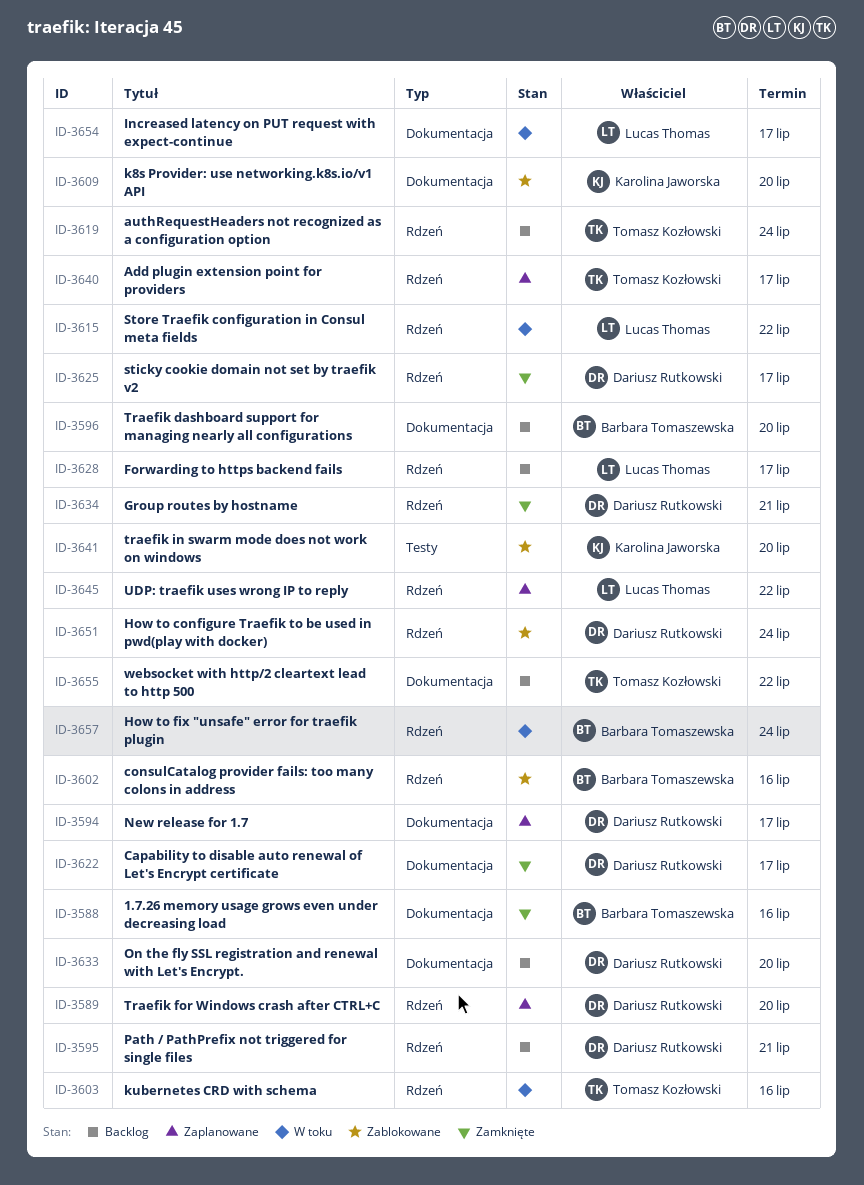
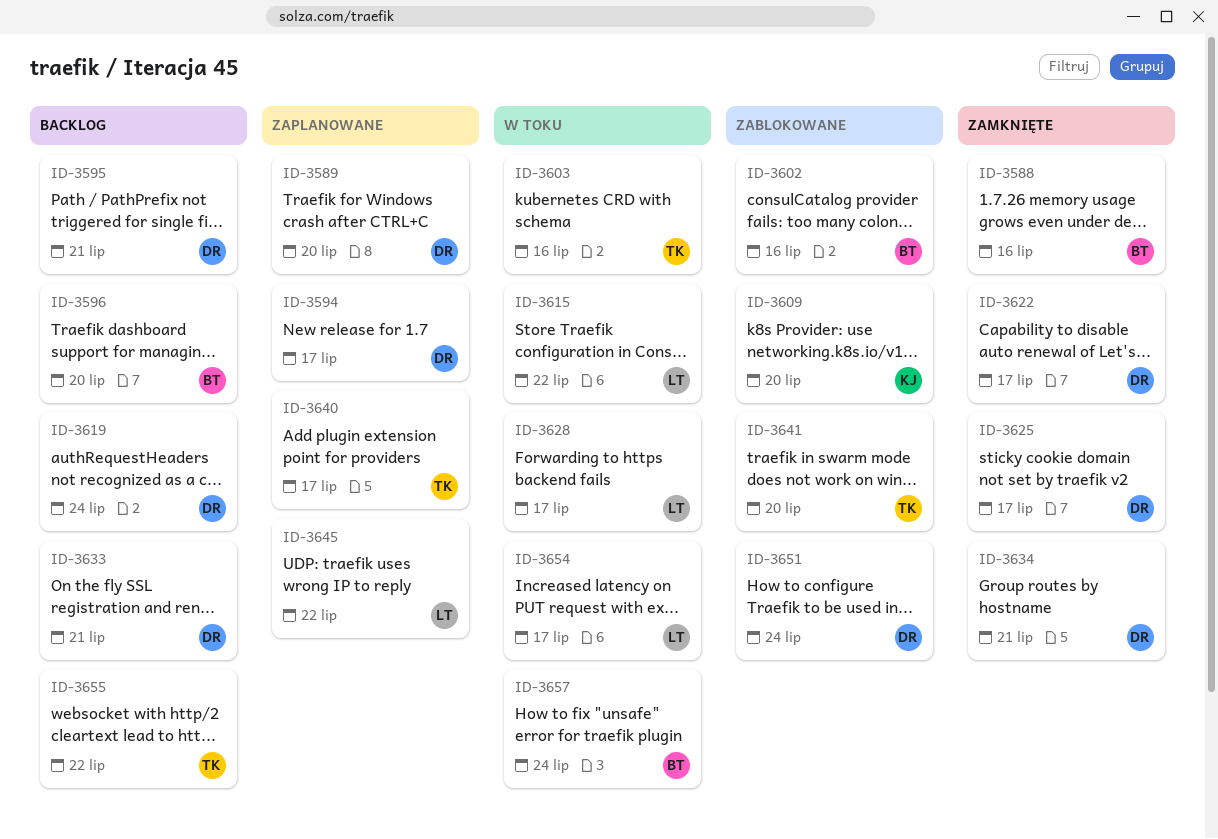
ID-3619, owner: Tomasz Kozłowski -> Dariusz Rutkowski
ID-3628, status: Backlog -> W toku
ID-3633, due: Jul 20 -> Jul 21
ID-3641, owner: Karolina Jaworska -> Tomasz Kozłowski

